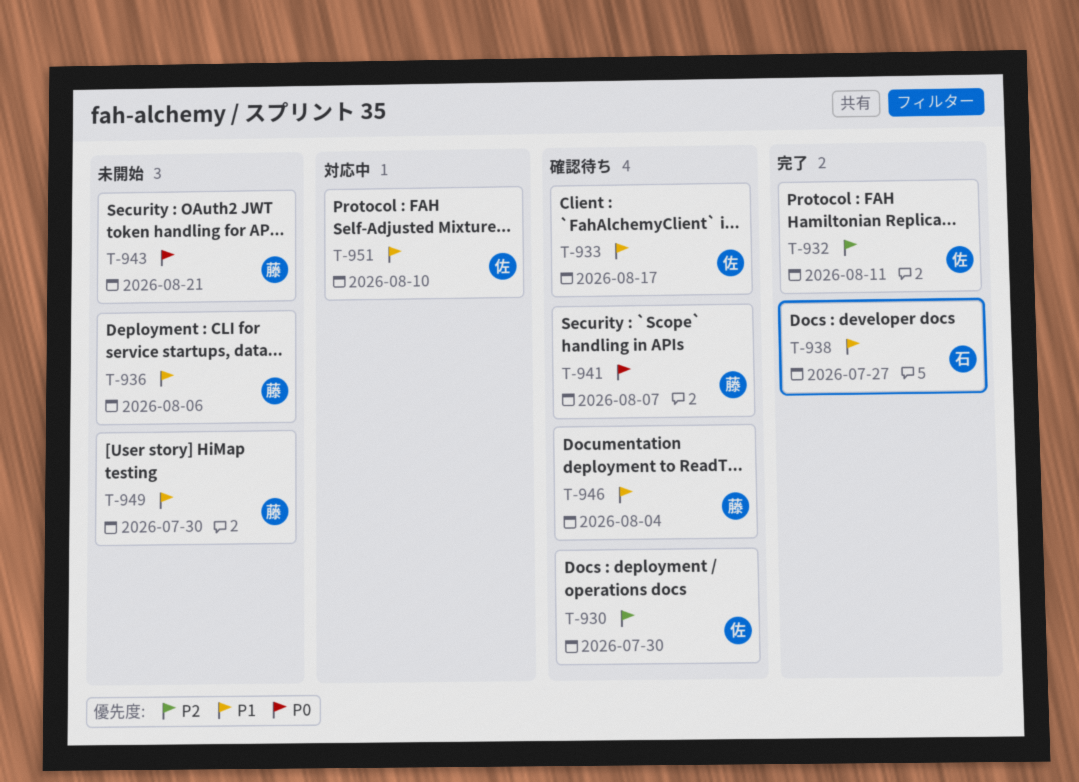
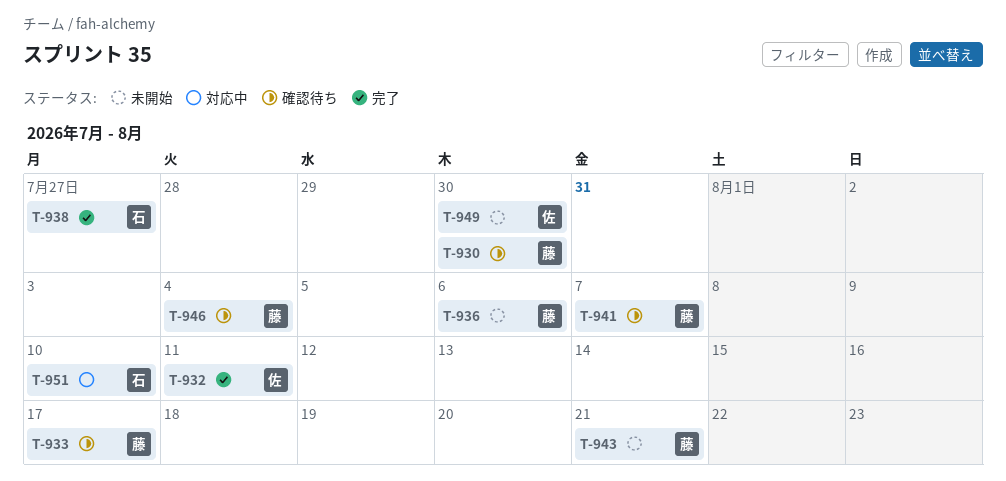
T-930, owner: 佐 -> 藤
T-933, owner: 佐 -> 藤
T-949, owner: 藤 -> 佐
T-951, owner: 佐 -> 石

